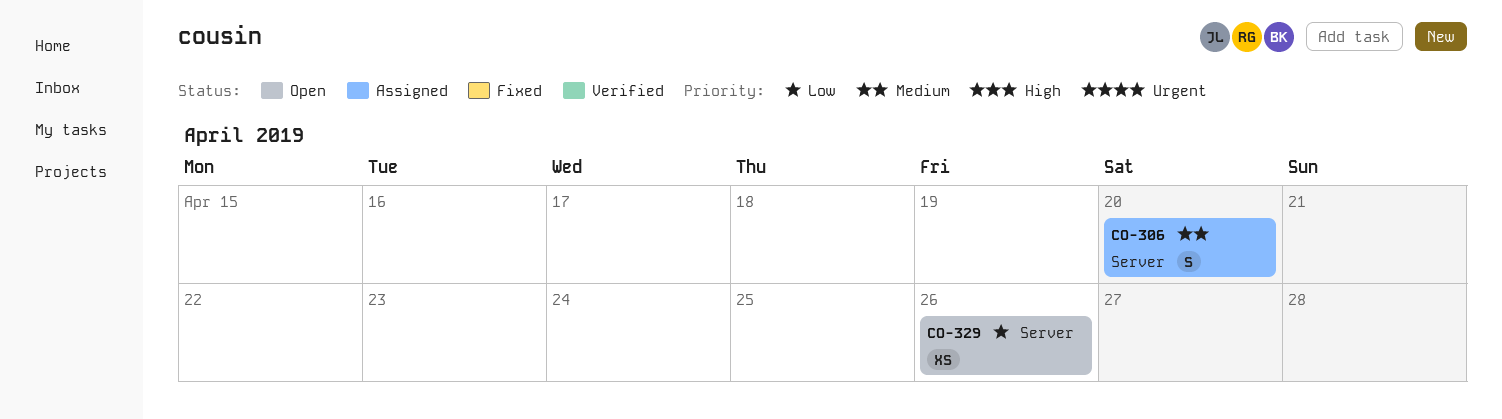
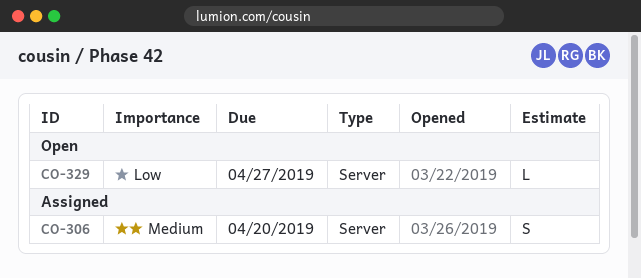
CO-329, estimate: XS -> L
CO-329, due: Apr 26 -> Apr 27

